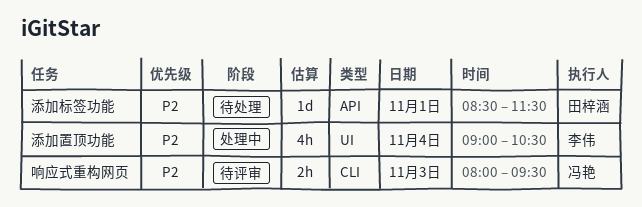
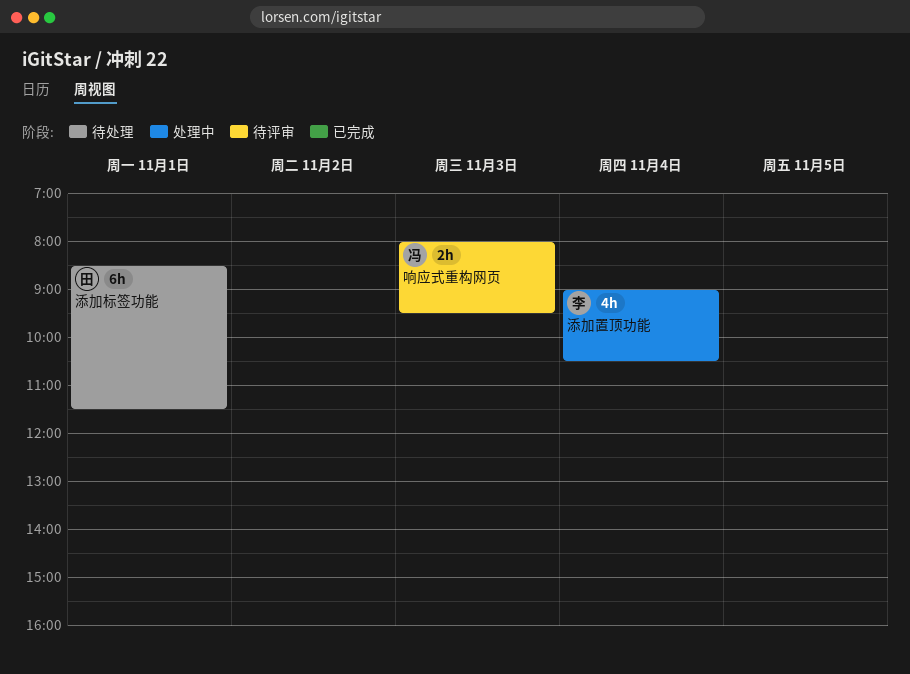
添加标签功能, estimate: 1d -> 6h

